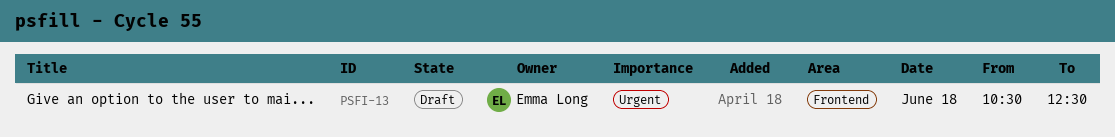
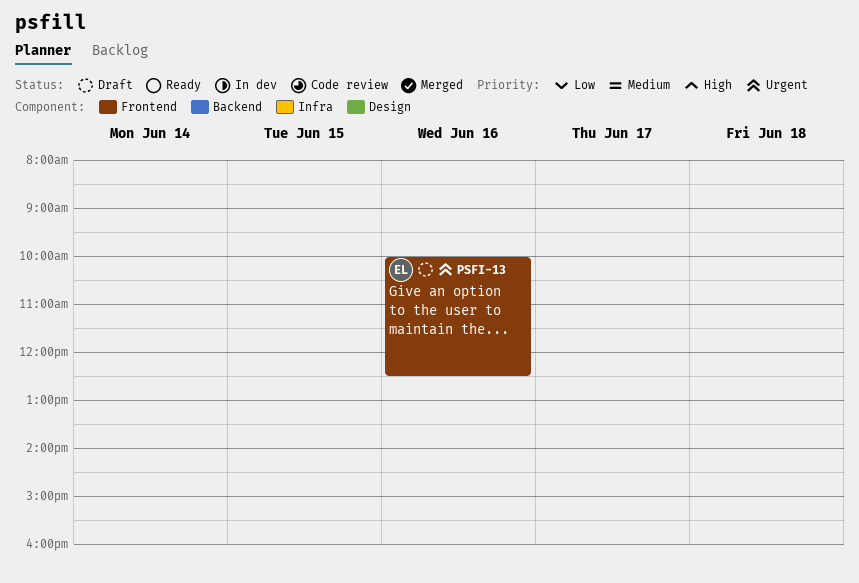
PSFI-13, day: Jun 18 -> Jun 16
PSFI-13, begins: 10:30 -> 10:00

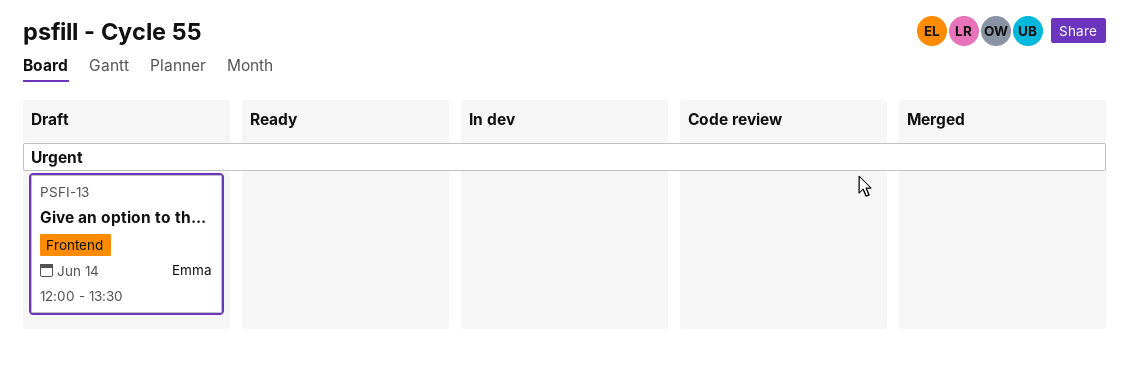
PSFI-13, day: Jun 16 -> Jun 14
PSFI-13, begins: 10:00 -> 12:00
PSFI-13, ends: 12:30 -> 13:30

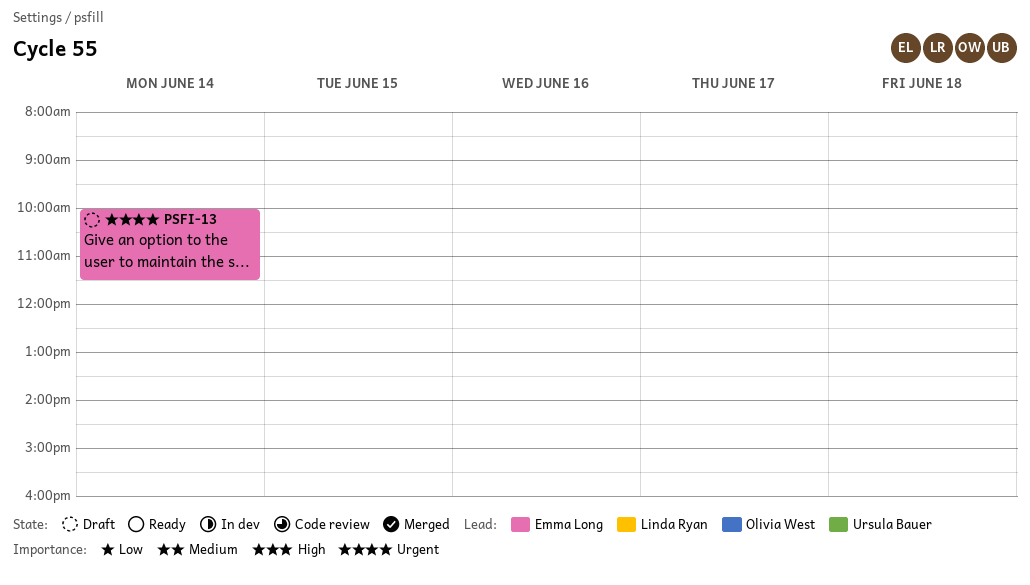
PSFI-13, begins: 12:00 -> 10:00
PSFI-13, ends: 13:30 -> 11:30

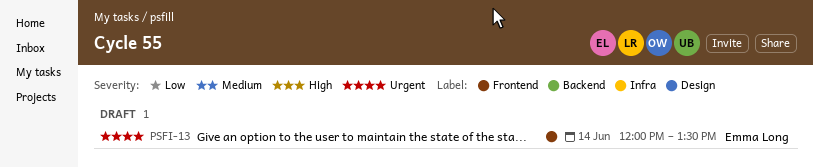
PSFI-13, begins: 10:00 -> 12:00
PSFI-13, ends: 11:30 -> 13:30

